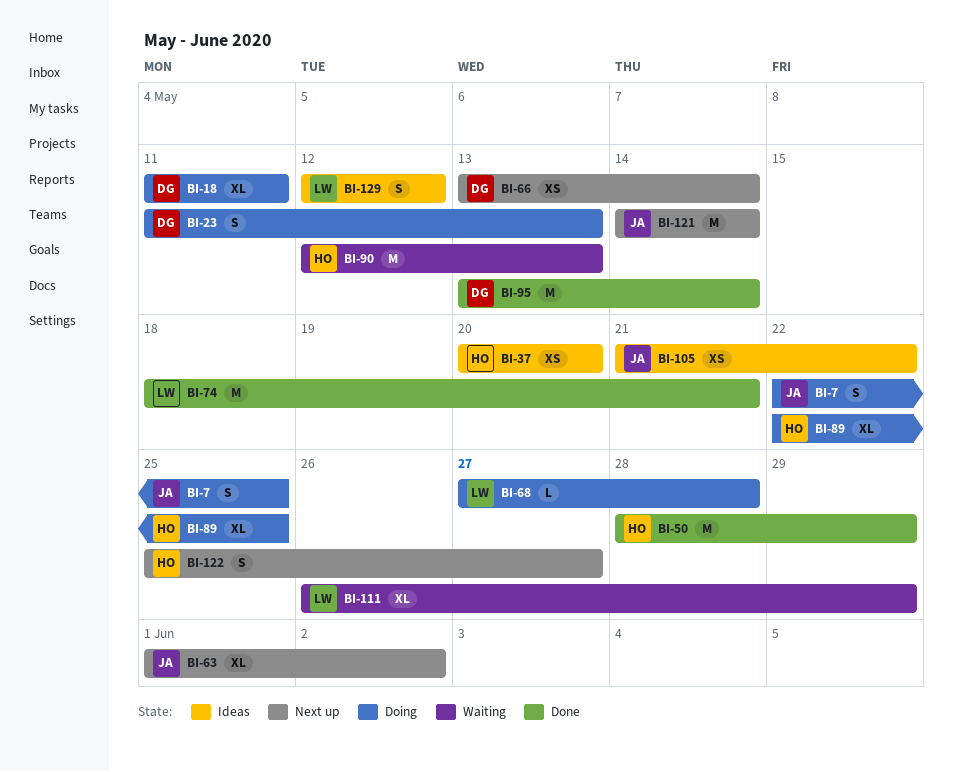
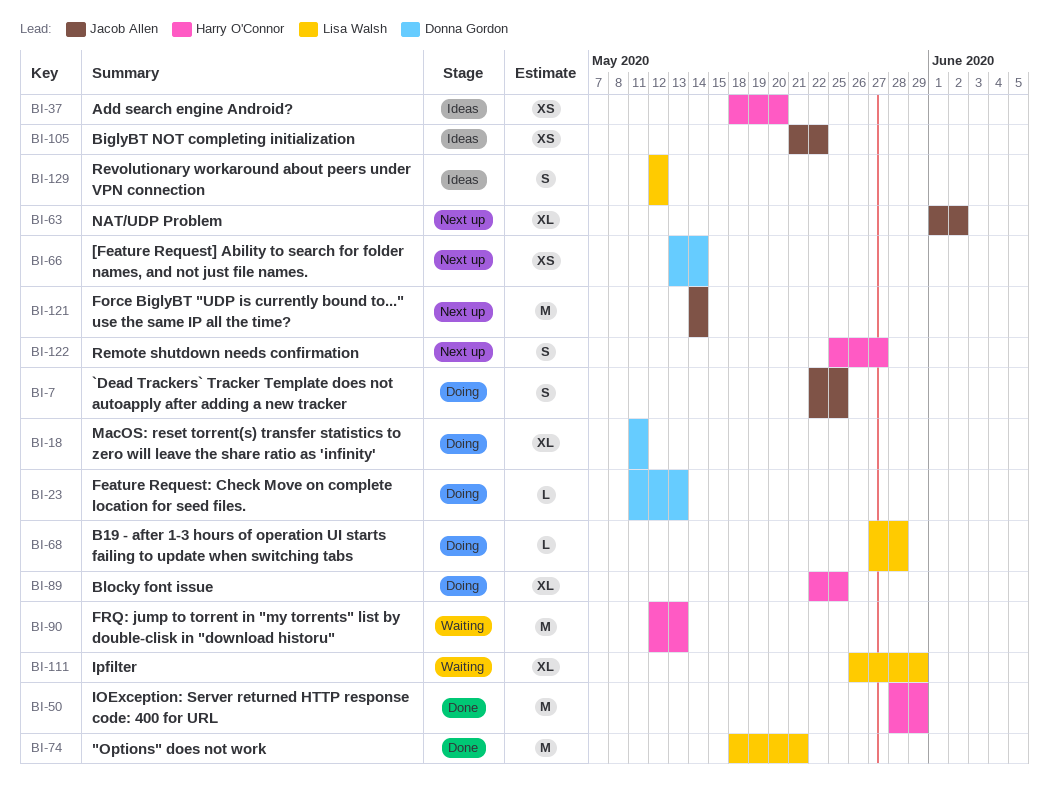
BI-23, estimate: S -> L
BI-37, start: May 20 -> May 18
BI-95: present -> none

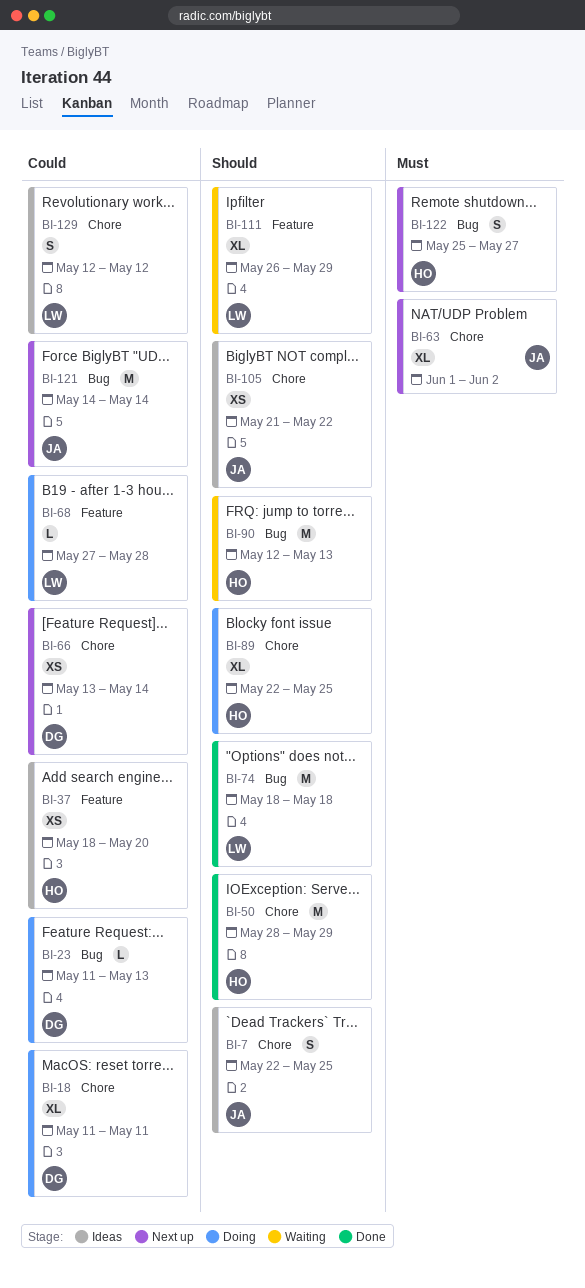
BI-7, status: Doing -> Ideas
BI-74, due: May 21 -> May 18

